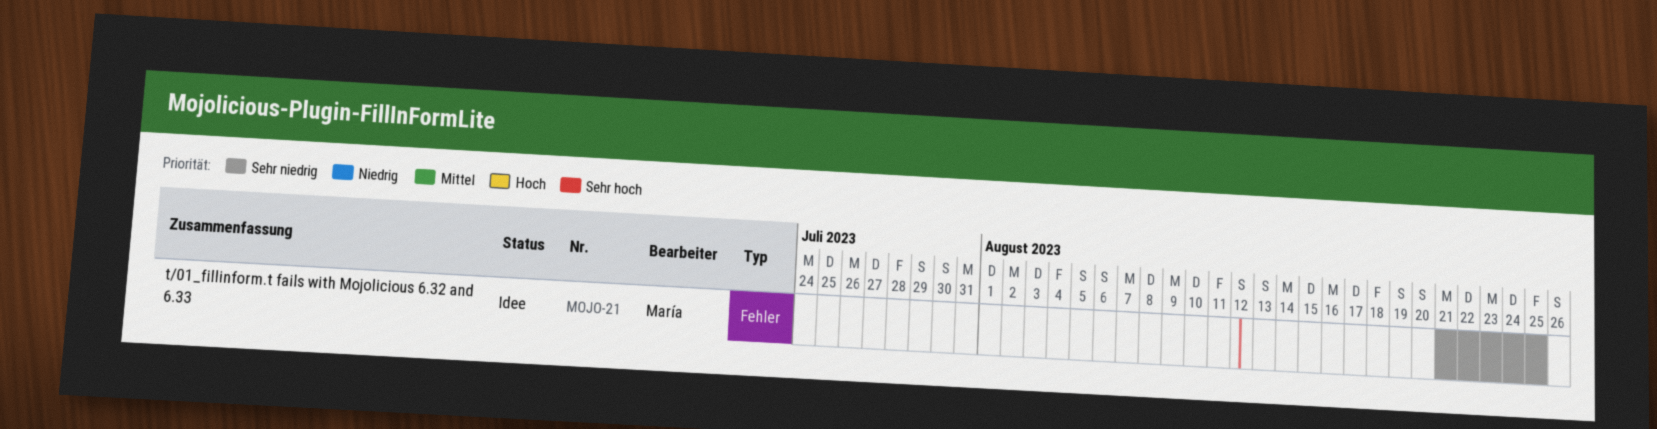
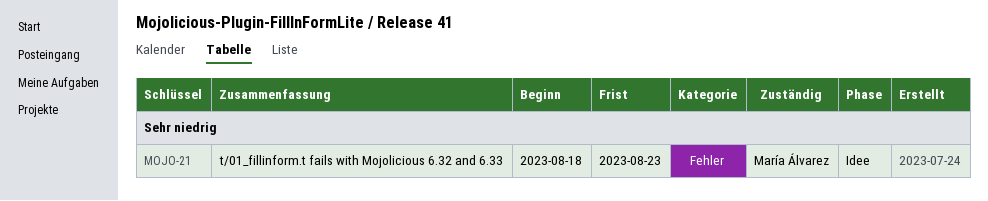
MOJO-21, start: Aug 21 -> Aug 18
MOJO-21, due: Aug 25 -> Aug 23

